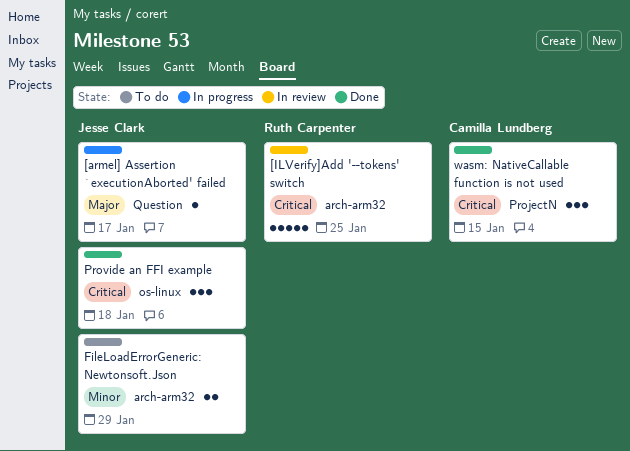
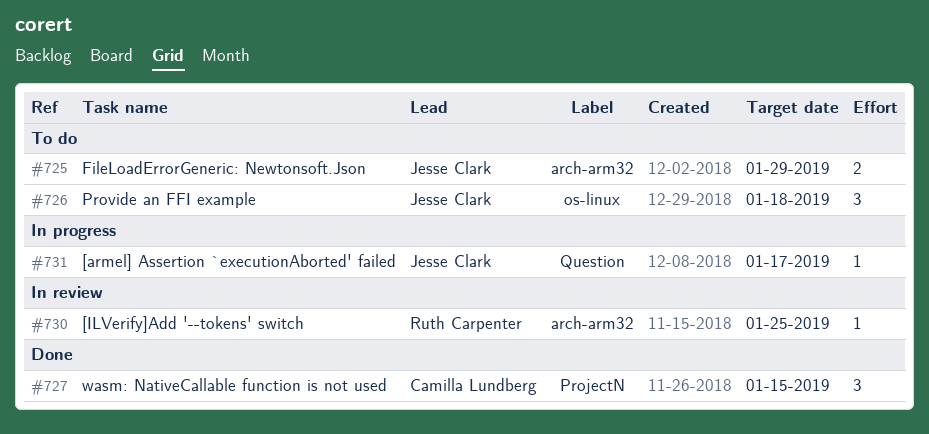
[ILVerify]Add '--tokens' switch, estimate: 5 -> 1
Provide an FFI example, status: Done -> To do

